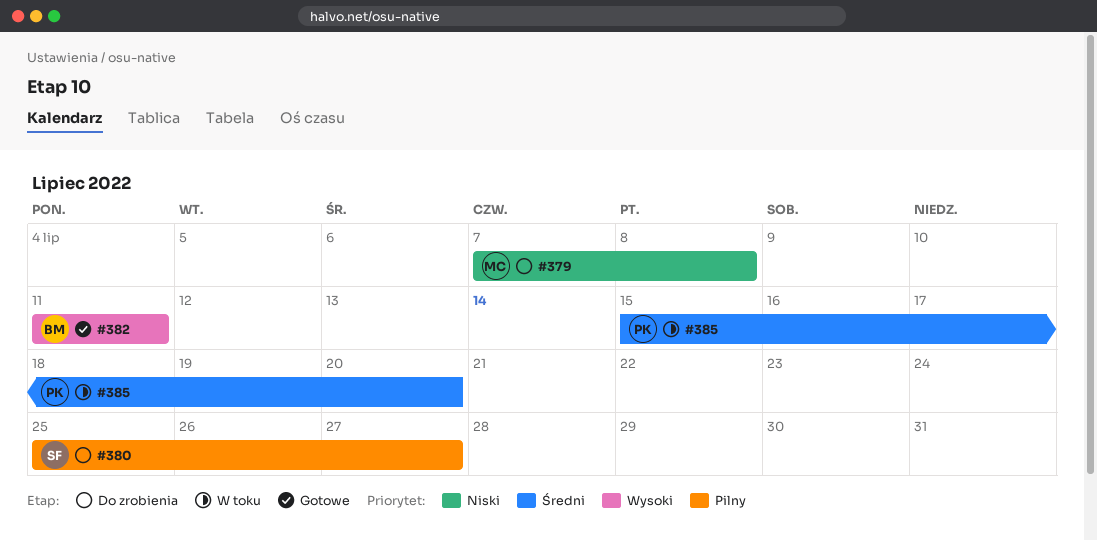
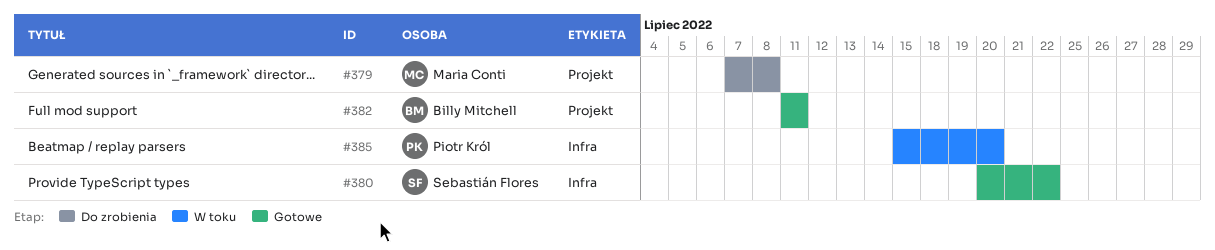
#380, status: Do zrobienia -> Gotowe
#380, start: Jul 25 -> Jul 20
#380, due: Jul 27 -> Jul 22

